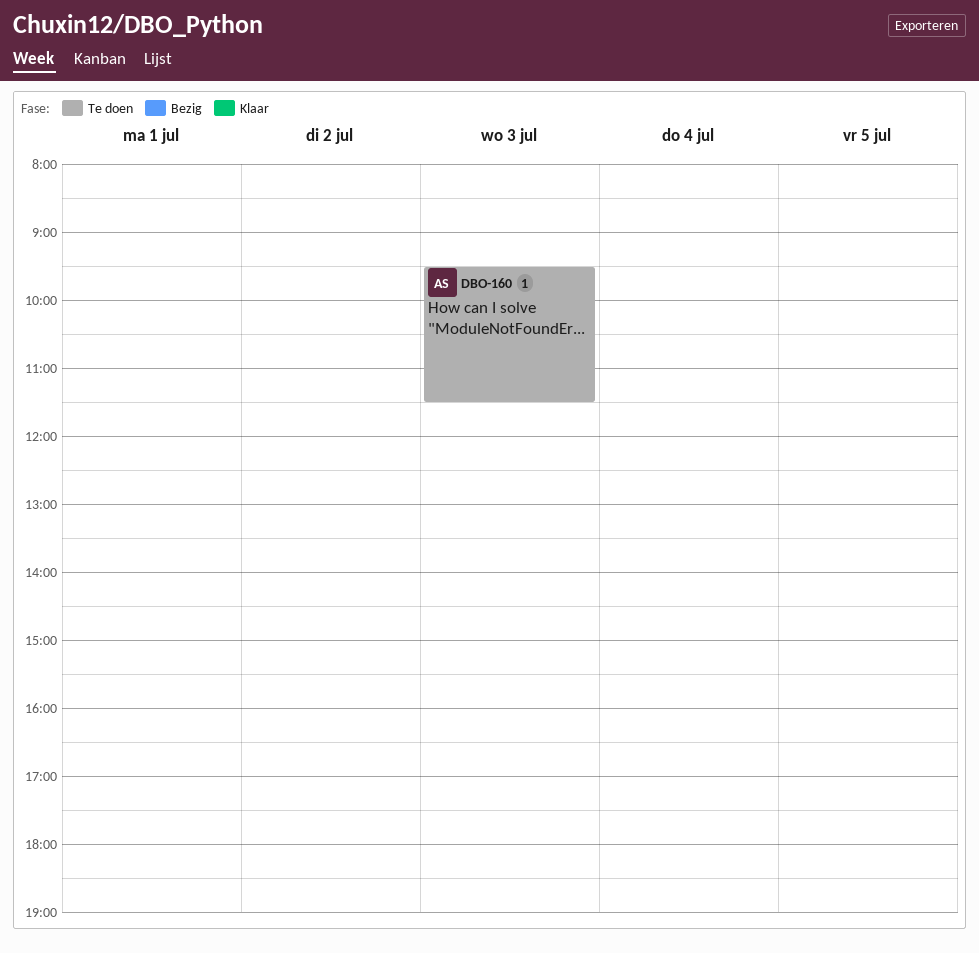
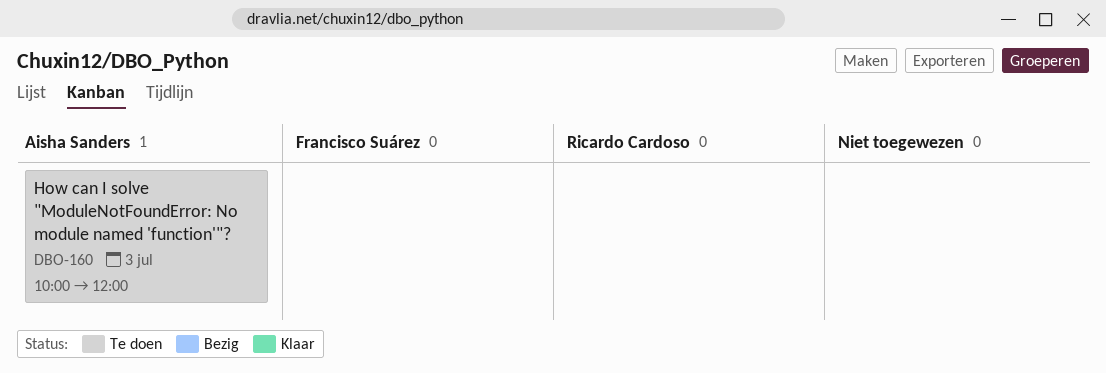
DBO-160, begins: 09:30 -> 10:00
DBO-160, ends: 11:30 -> 12:00

